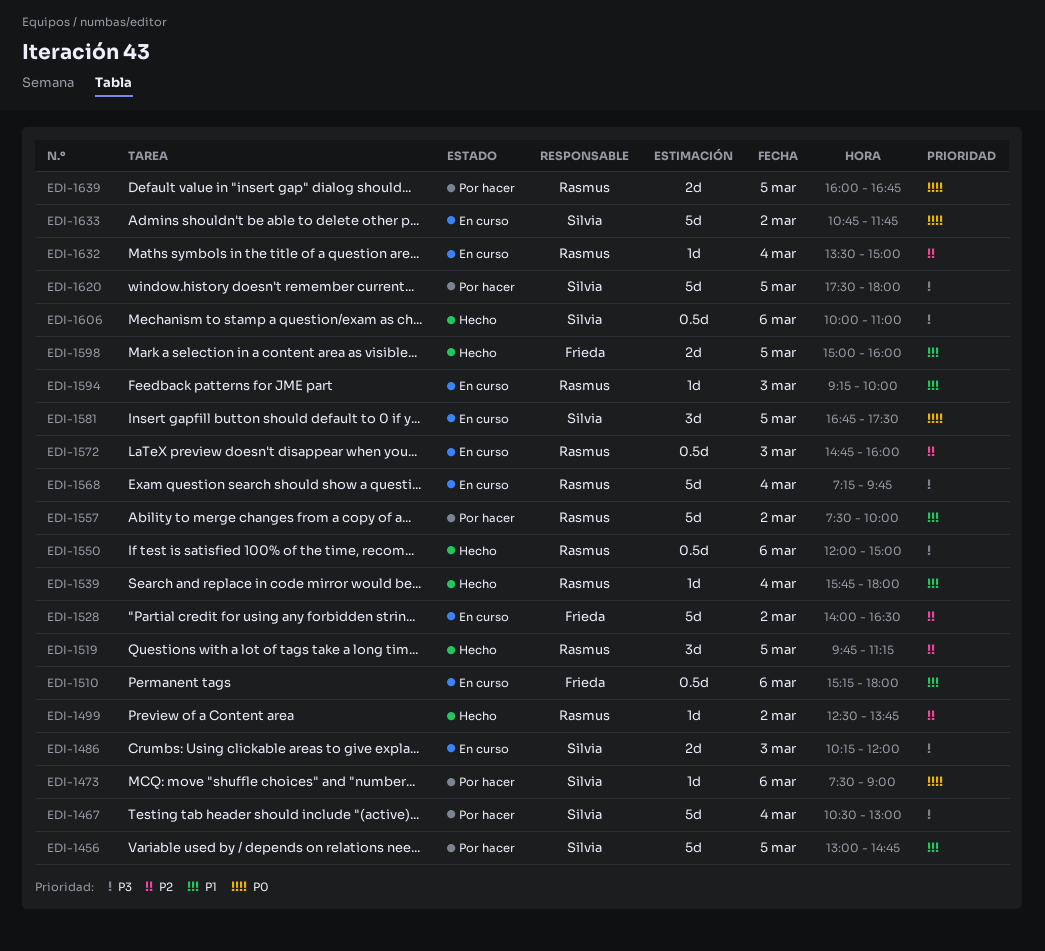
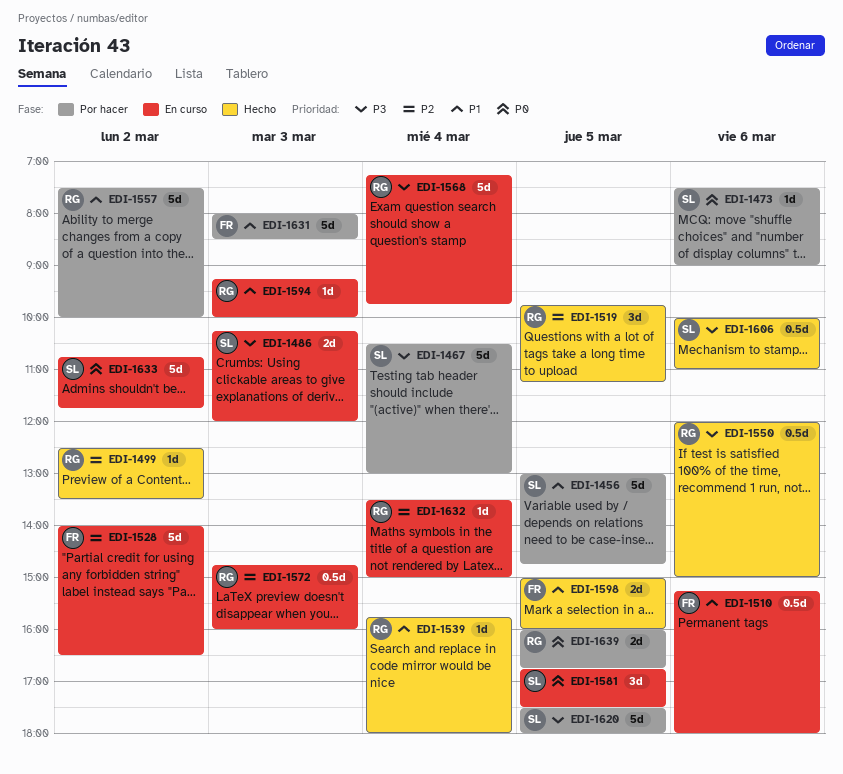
EDI-1499, ends: 13:45 -> 13:30
EDI-1631: none -> present

